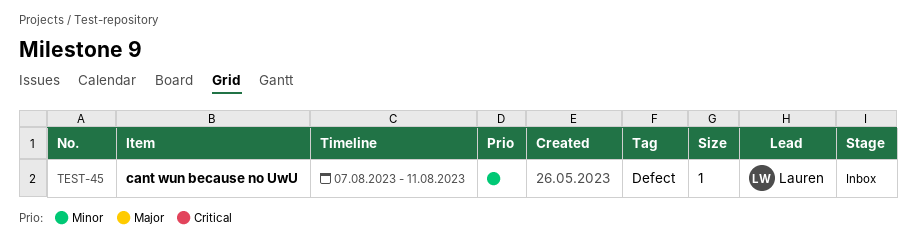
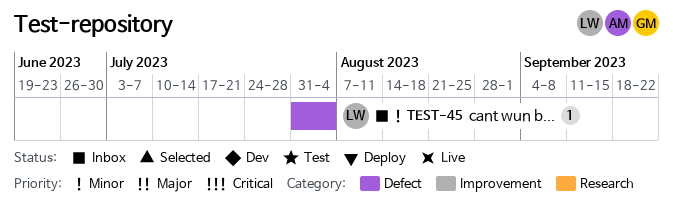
TEST-45, start: Aug 7 -> Jul 31
TEST-45, due: Aug 11 -> Aug 4

